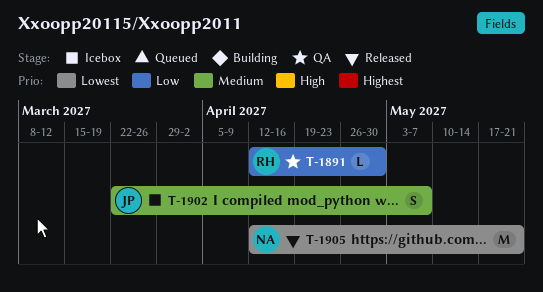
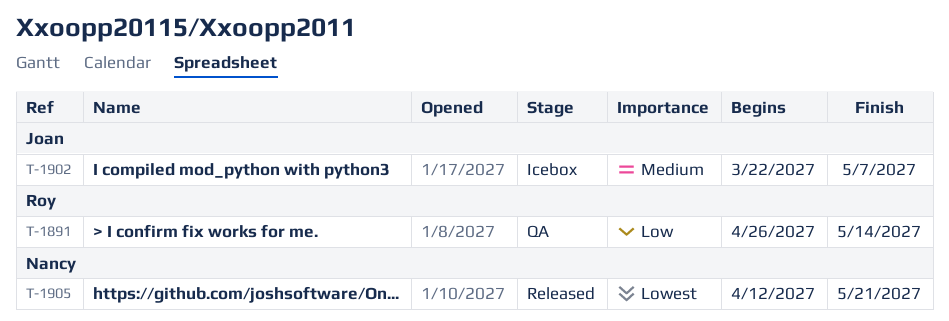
T-1891, start: Apr 12 -> Apr 26
T-1891, due: Apr 30 -> May 14

